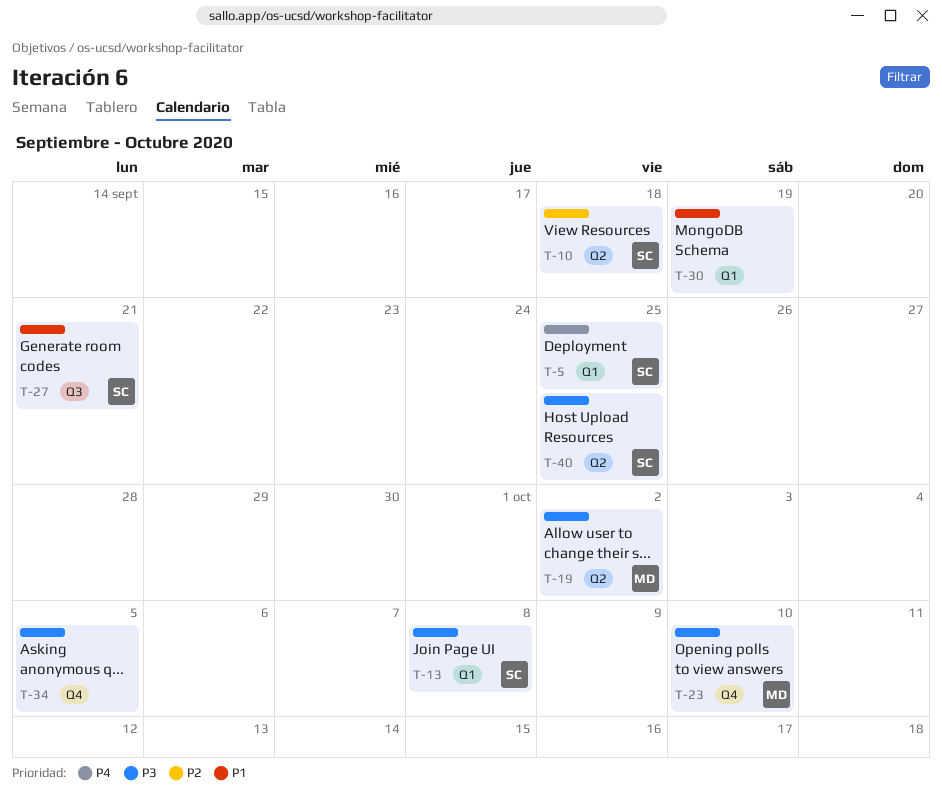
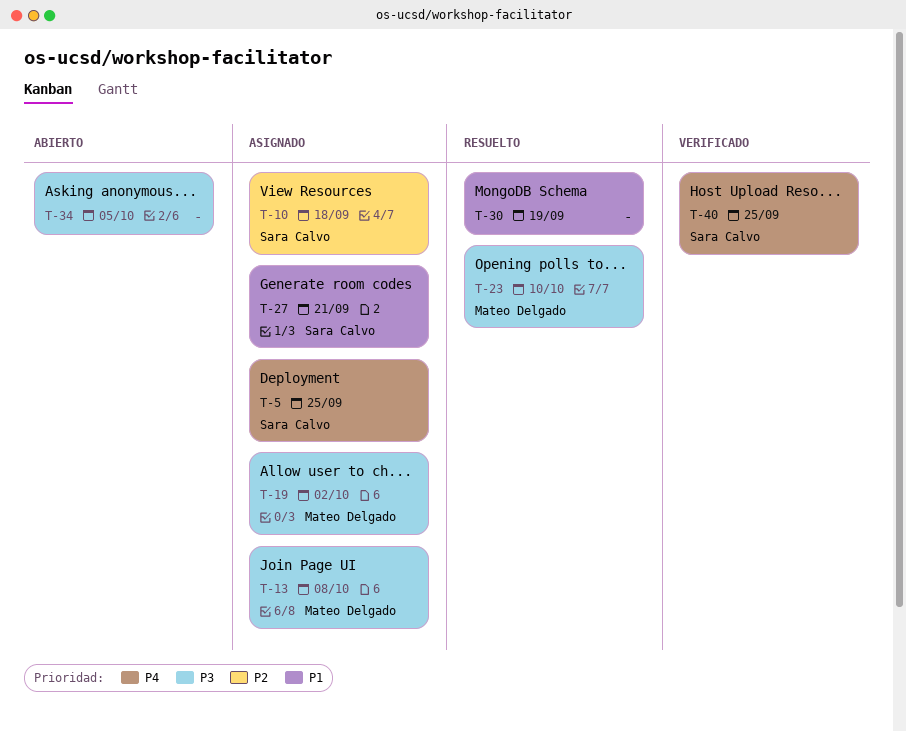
T-13, owner: Sara Calvo -> Mateo Delgado
T-40, priority: P3 -> P4

